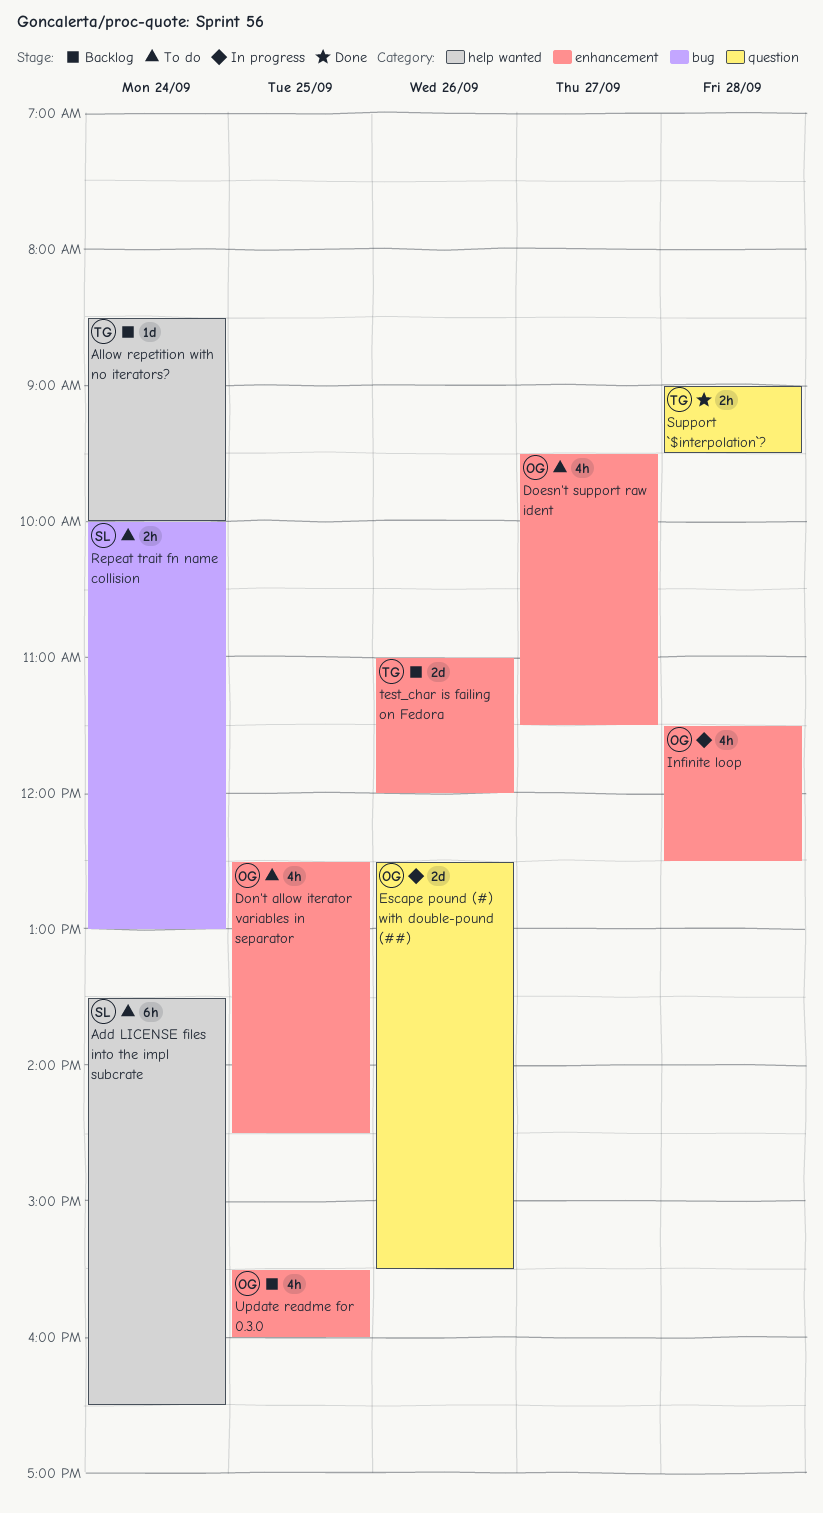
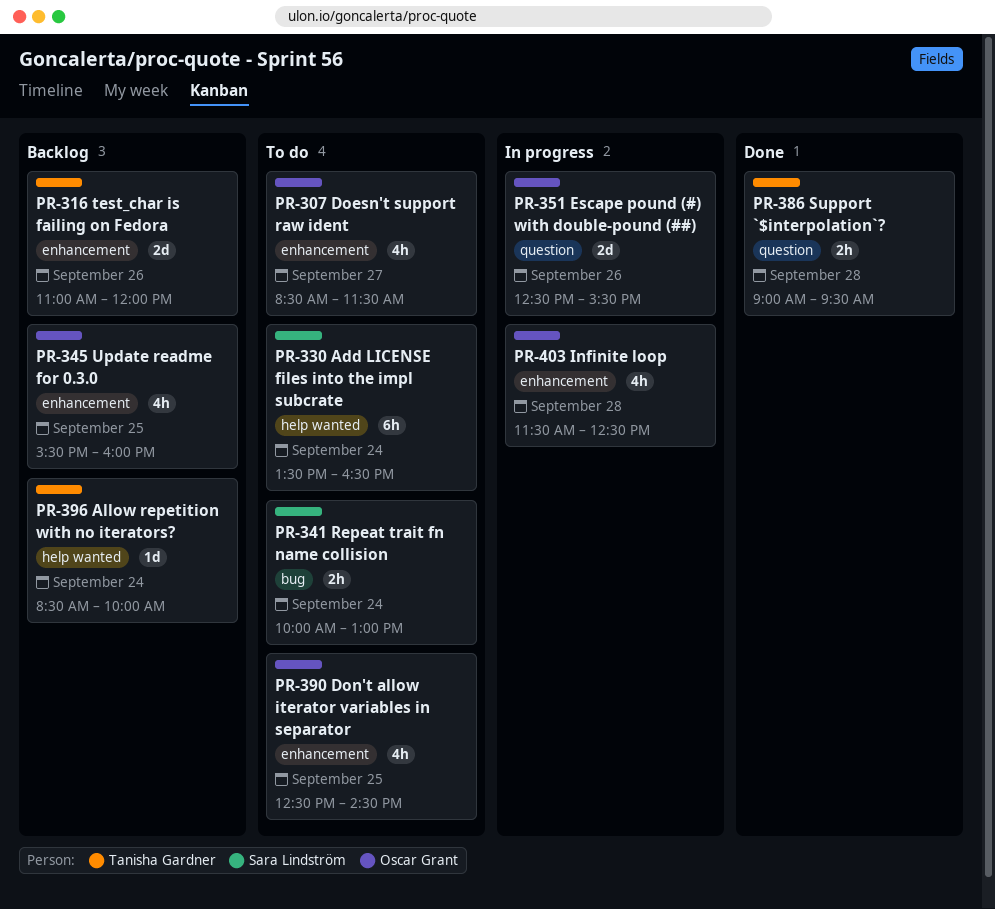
Doesn't support raw ident, begins: 09:30 -> 08:30

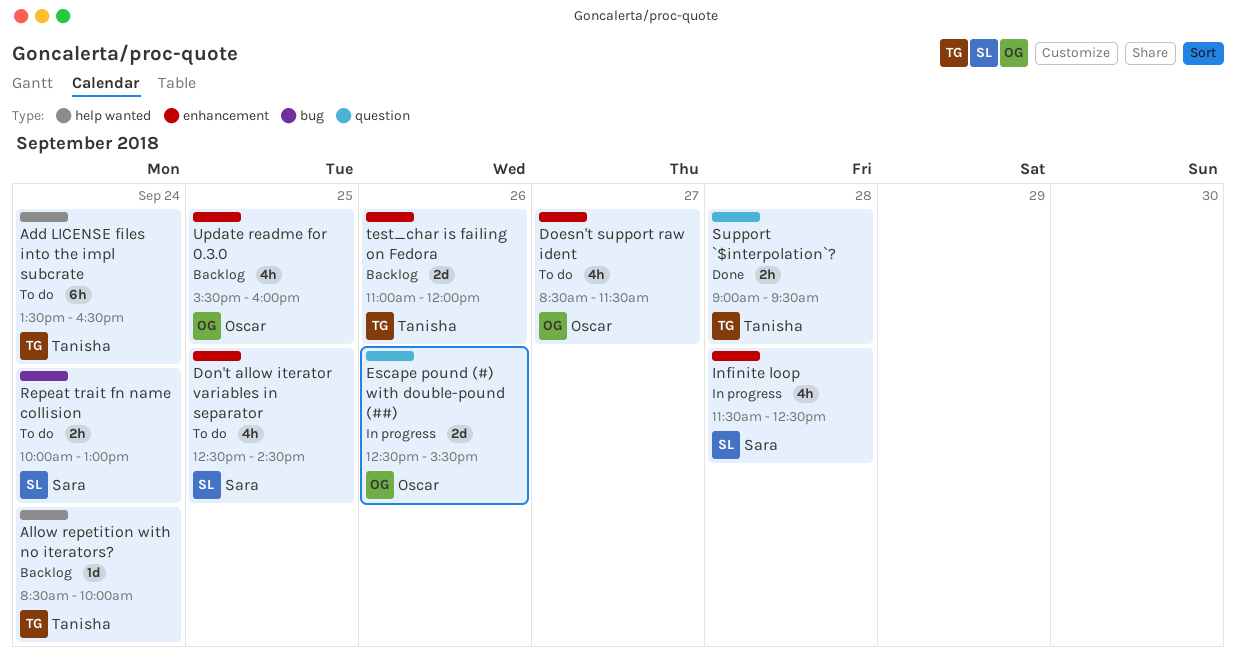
Add LICENSE files into the impl subcrate, owner: Sara Lindström -> Tanisha Gardner
Don't allow iterator variables in separator, owner: Oscar Grant -> Sara Lindström
Infinite loop, owner: Oscar Grant -> Sara Lindström

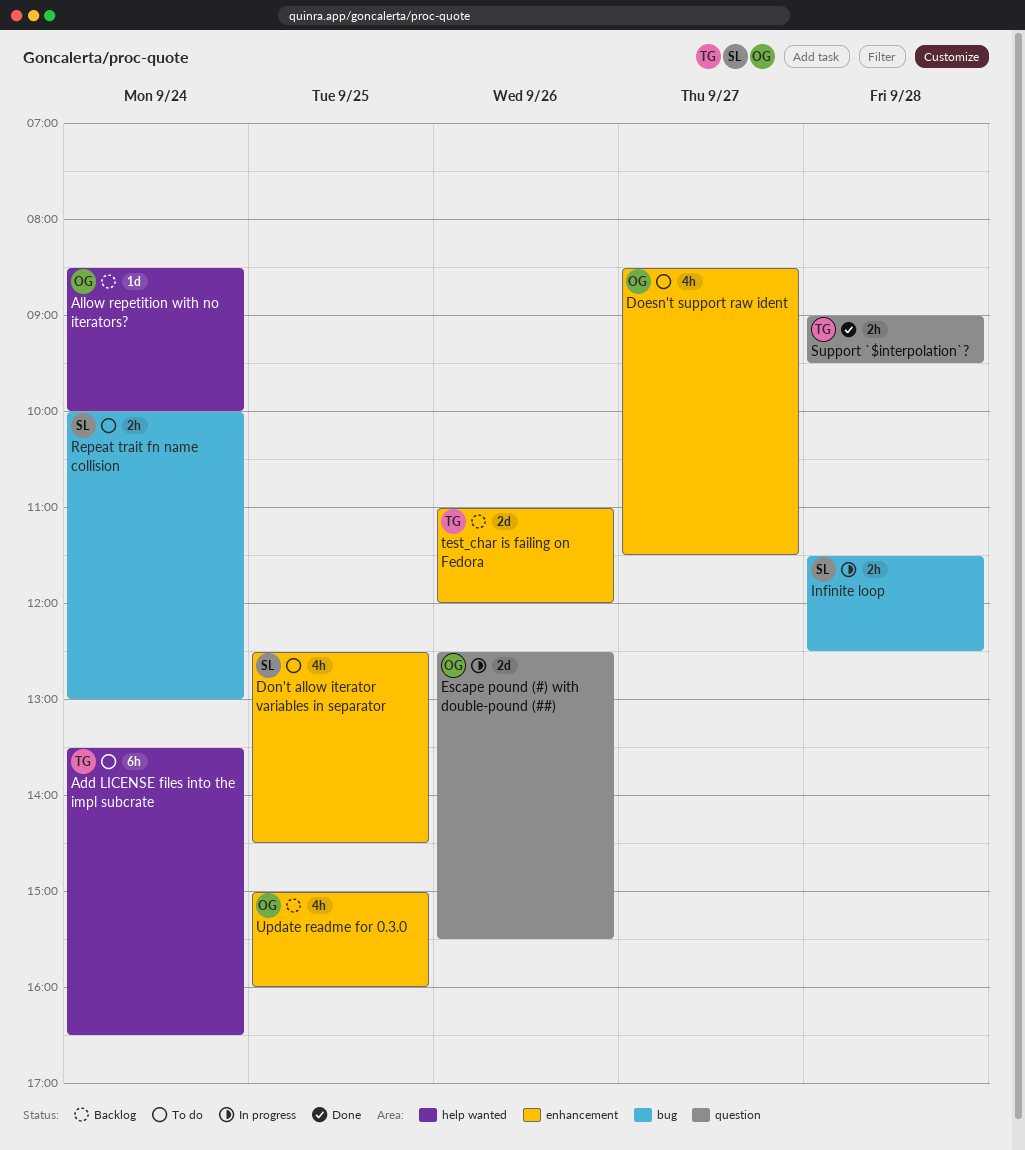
Allow repetition with no iterators?, owner: Tanisha -> Oscar
Infinite loop, label: enhancement -> bug
Infinite loop, estimate: 4h -> 2h
Update readme for 0.3.0, begins: 15:30 -> 15:00

